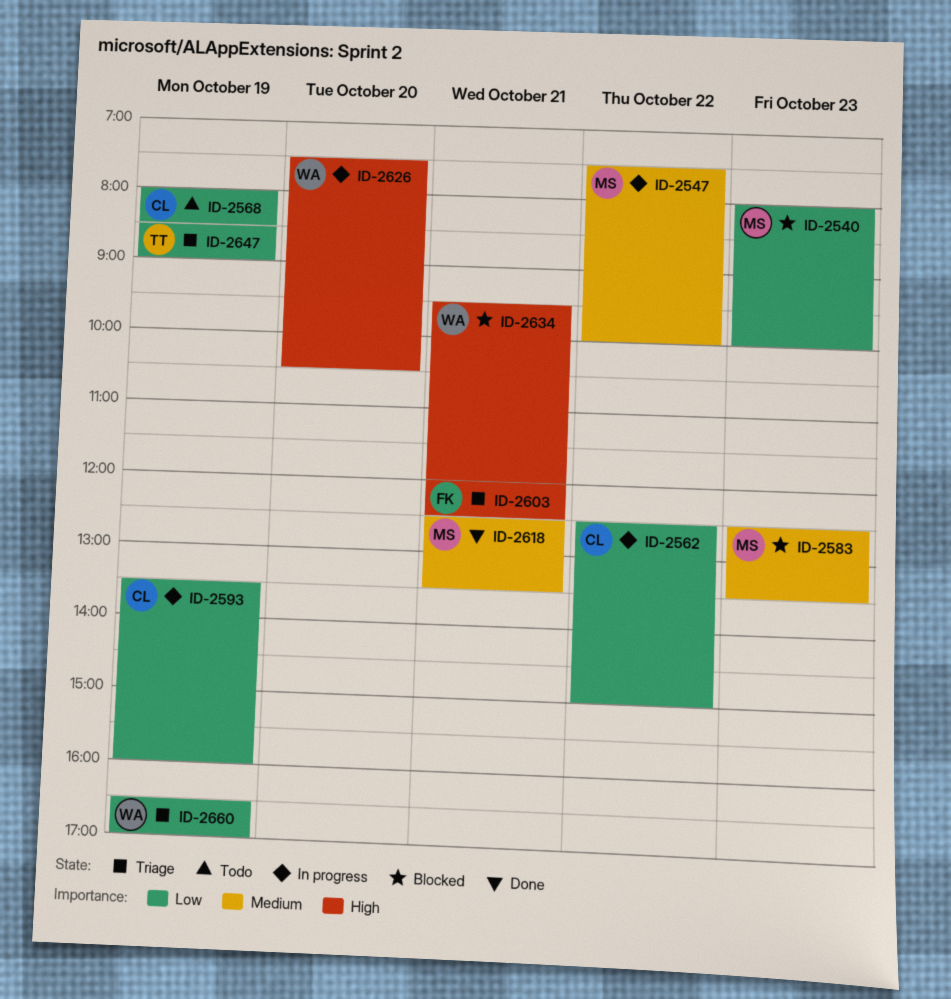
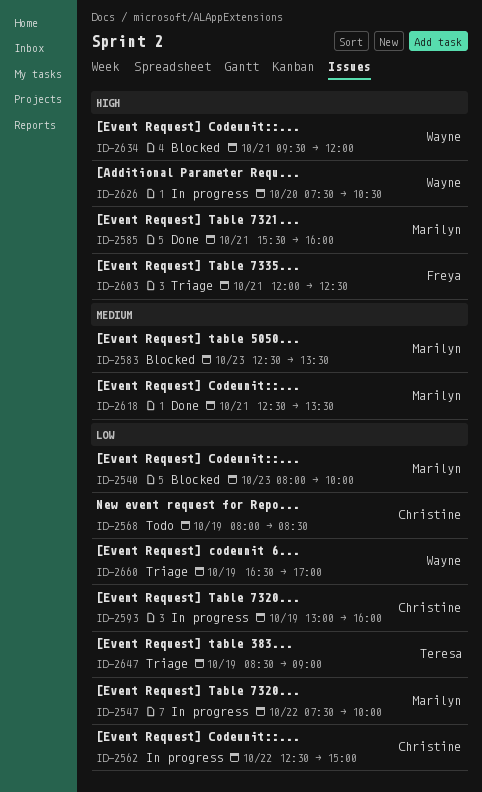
ID-2547, priority: Medium -> Low
ID-2585: none -> present
ID-2593, begins: 13:30 -> 13:00

